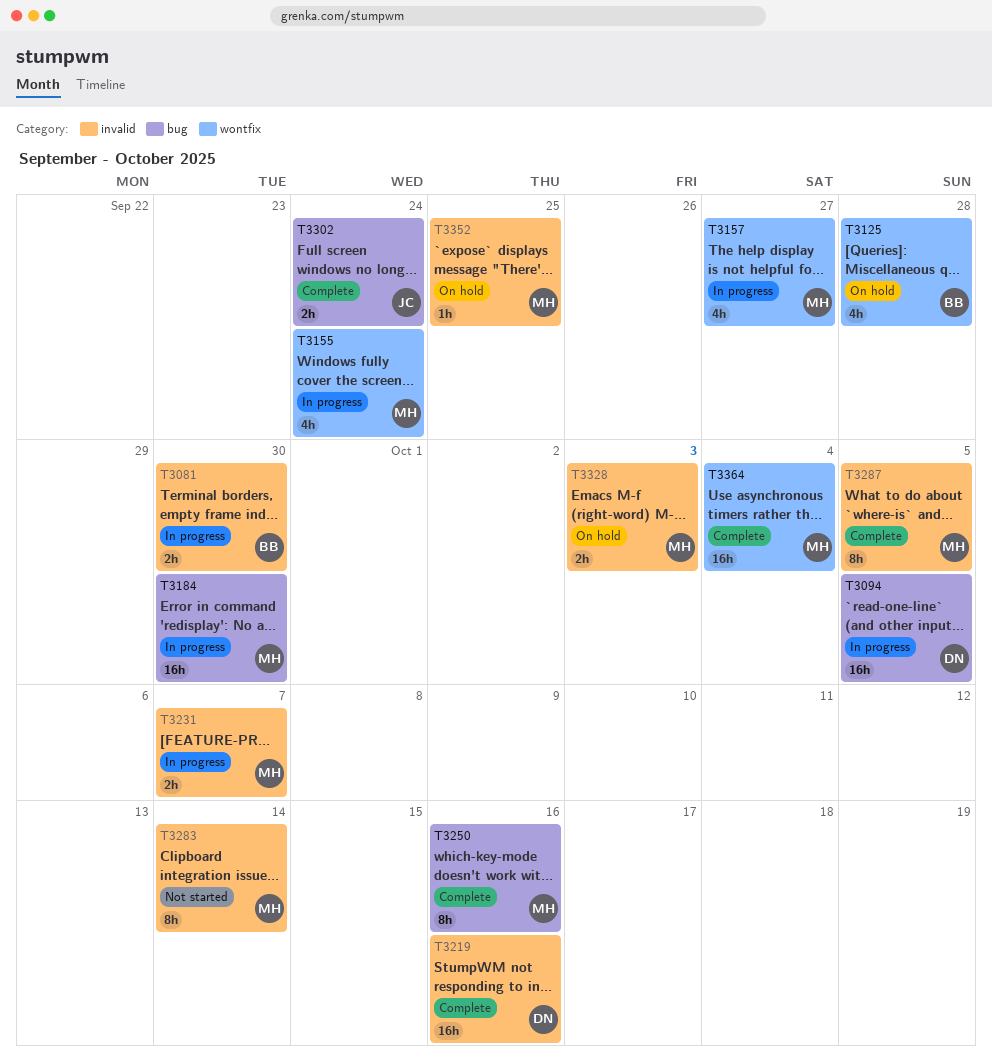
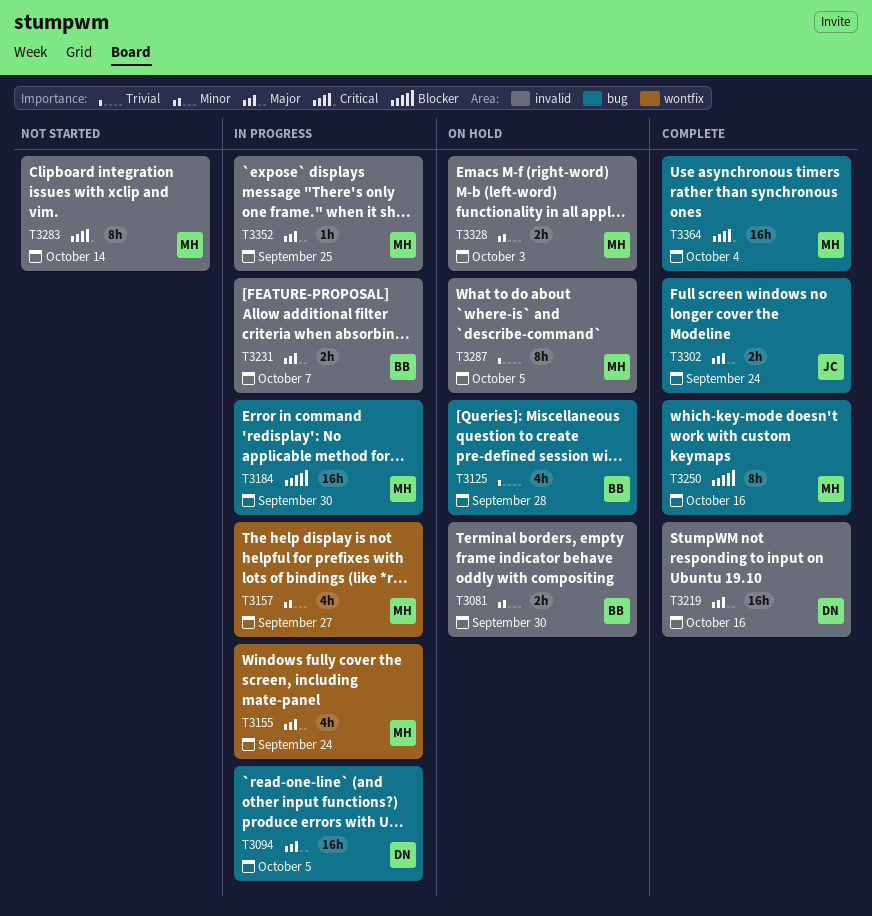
T3081, status: In progress -> On hold
T3125, label: wontfix -> bug
T3231, owner: MH -> BB
T3287, status: Complete -> On hold
T3352, status: On hold -> In progress
T3364, label: wontfix -> bug

